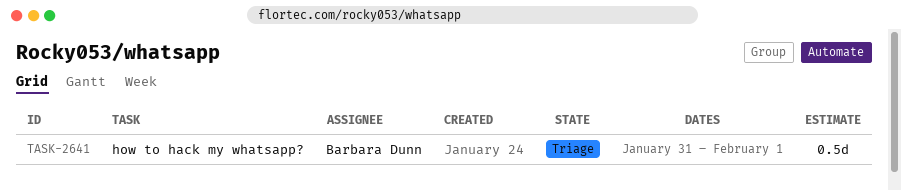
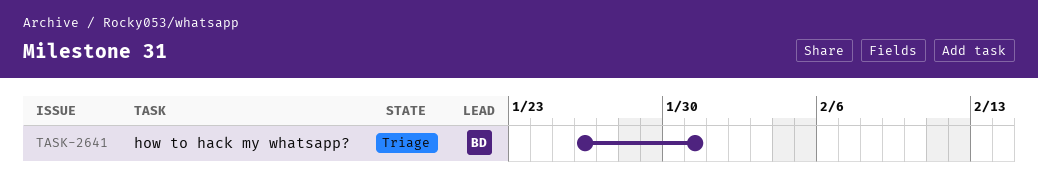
TASK-2641, start: Jan 31 -> Jan 26
TASK-2641, due: Feb 1 -> Jan 31

